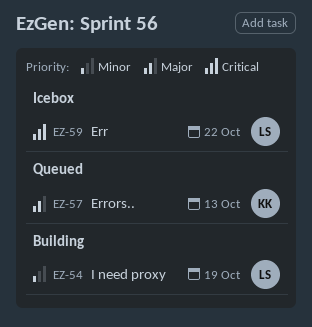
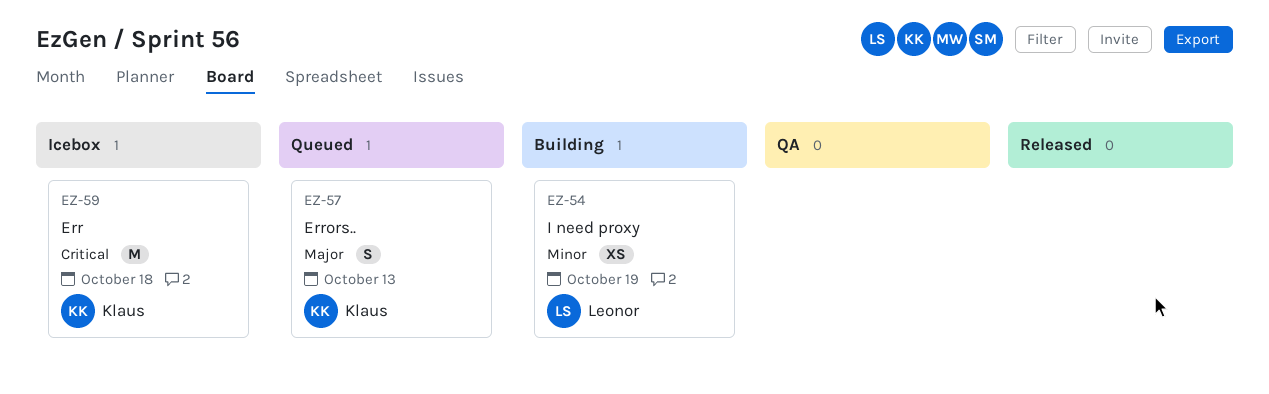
EZ-59, owner: Leonor -> Klaus
EZ-59, due: Oct 22 -> Oct 18

